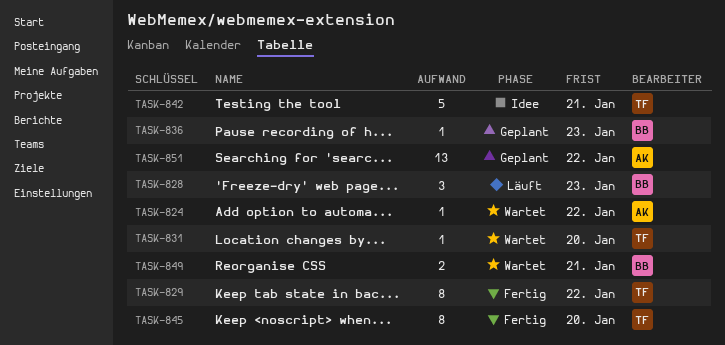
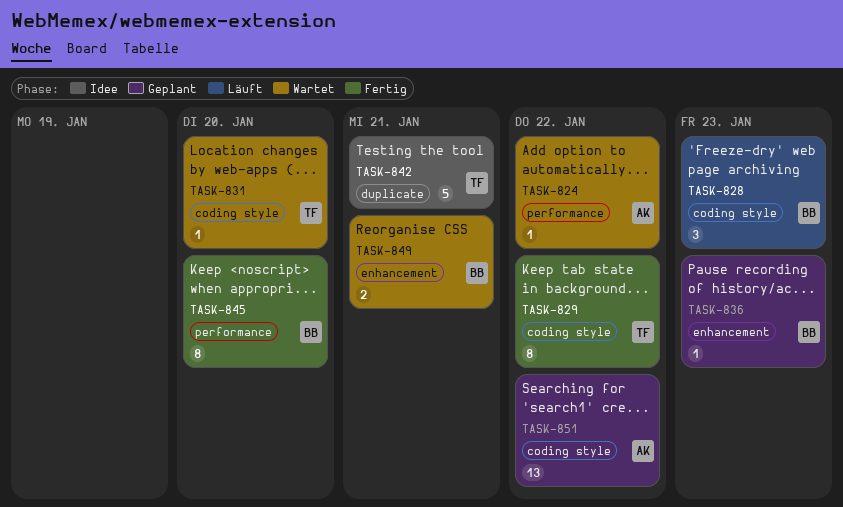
TASK-845, owner: TF -> BB

